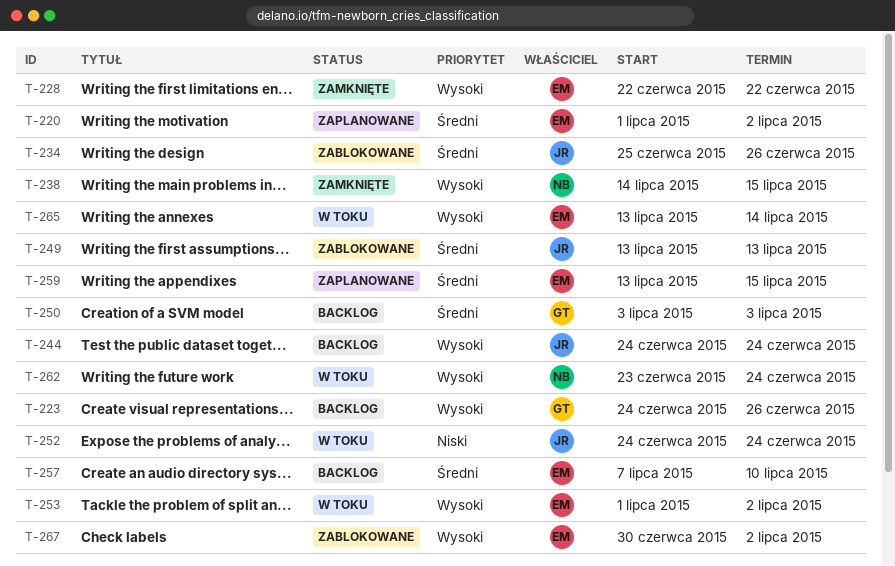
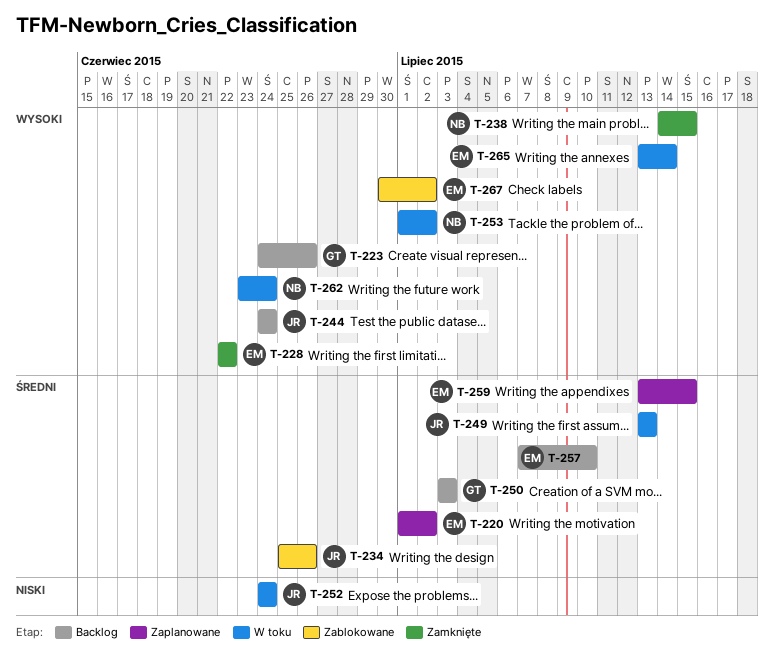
T-249, status: Zablokowane -> W toku
T-253, owner: EM -> NB

